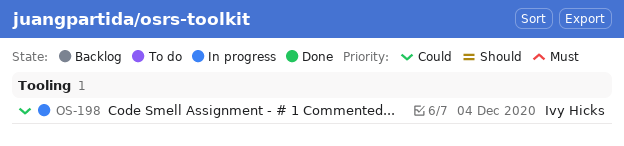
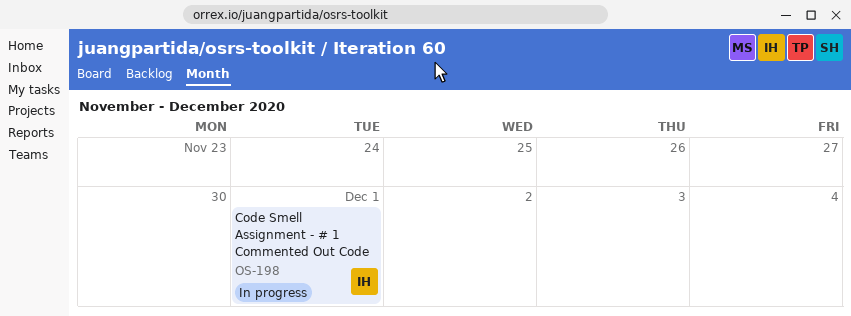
OS-198, due: Dec 4 -> Dec 1

